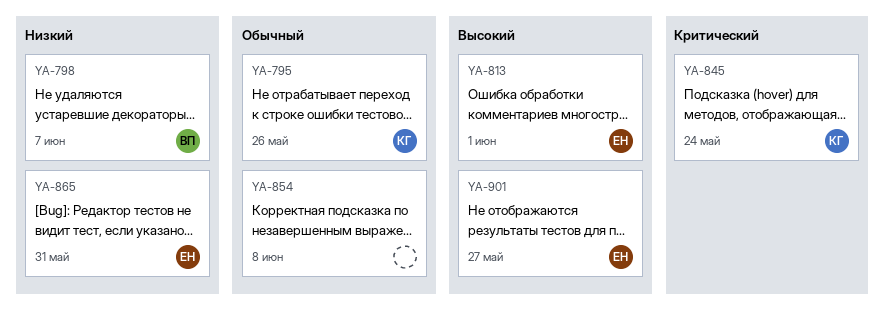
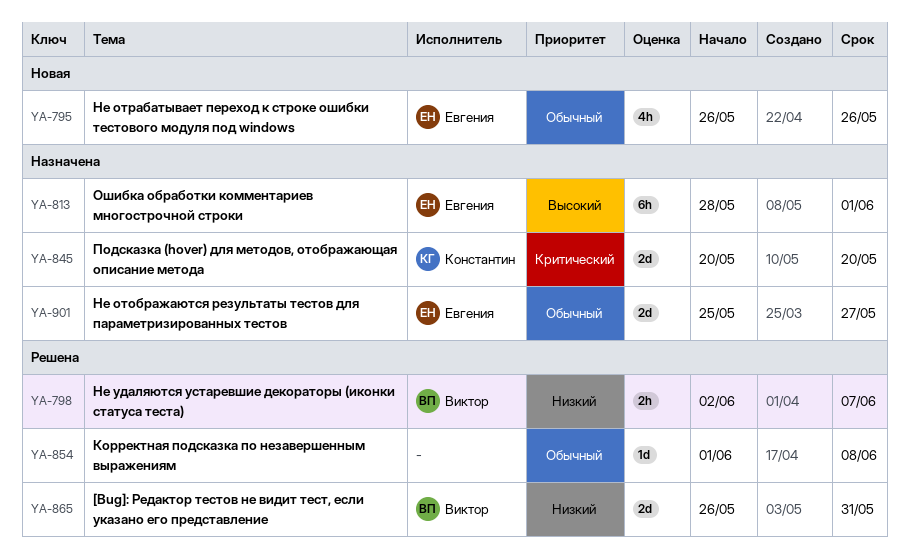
YA-795, owner: Константин -> Евгения
YA-845, due: May 24 -> May 20
YA-865, owner: Евгения -> Виктор
YA-901, priority: Высокий -> Обычный

